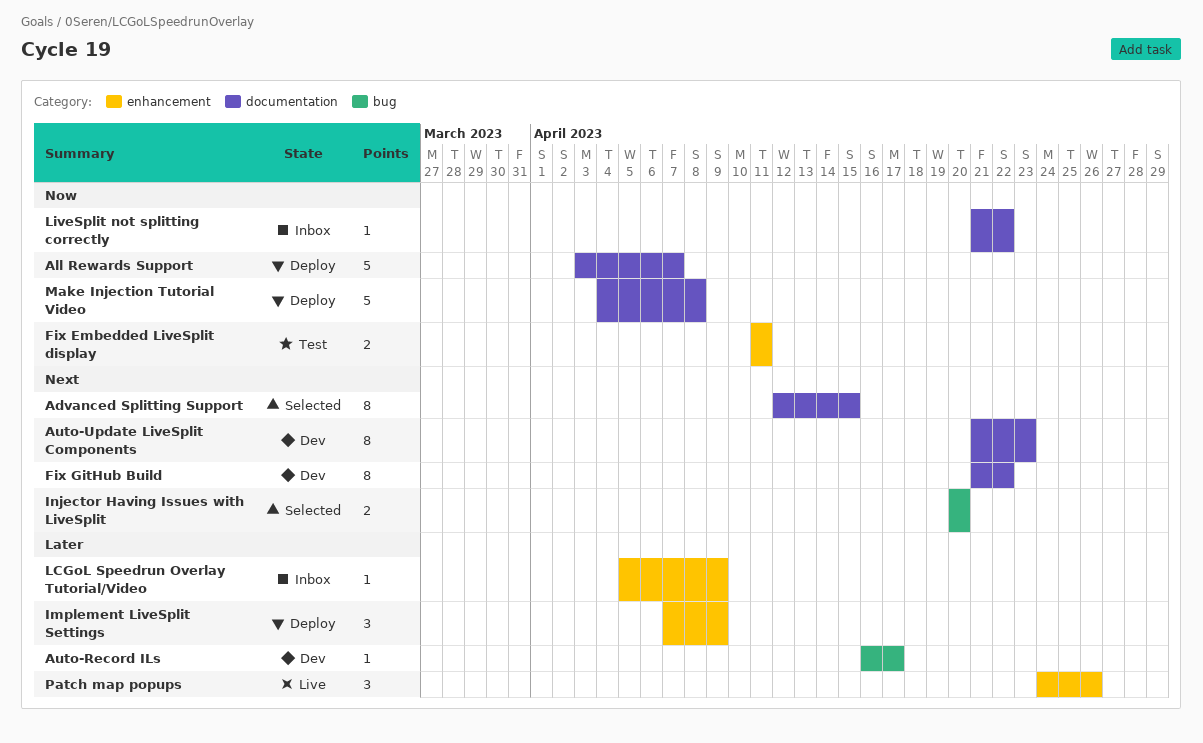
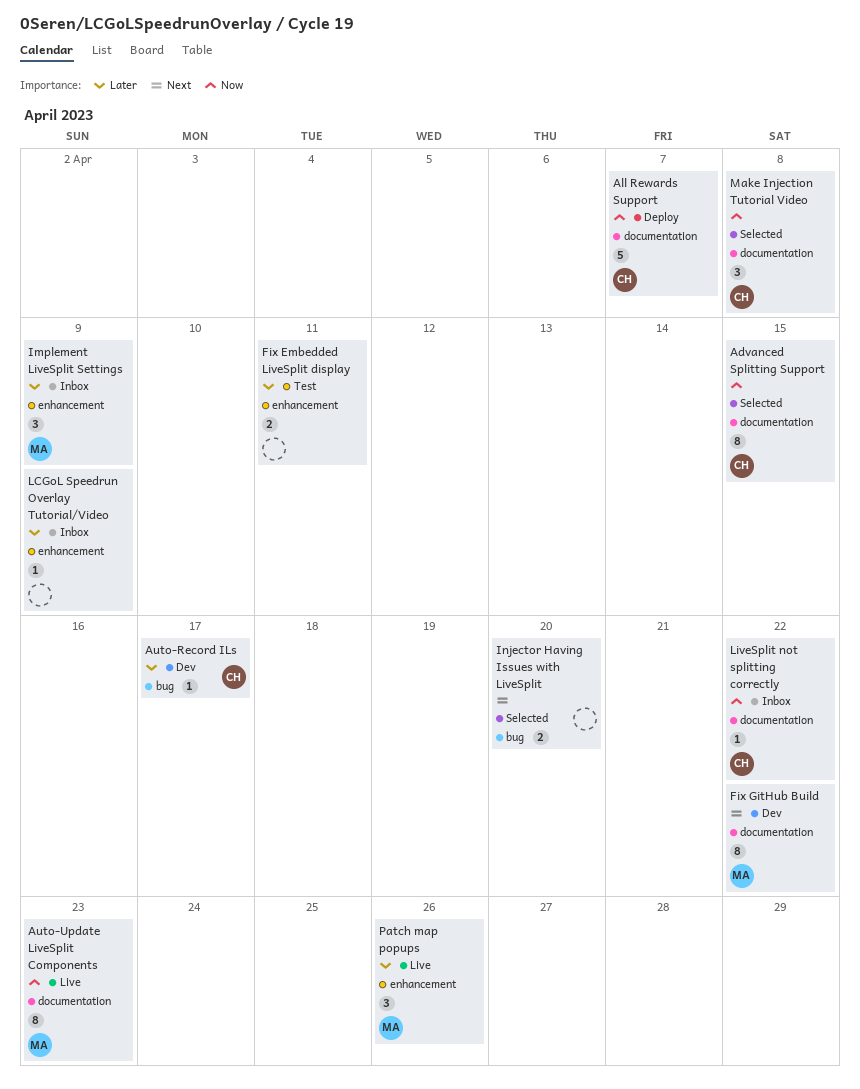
Advanced Splitting Support, priority: Next -> Now
Auto-Update LiveSplit Components, status: Dev -> Live
Auto-Update LiveSplit Components, priority: Next -> Now
Fix Embedded LiveSplit display, priority: Now -> Later
Implement LiveSplit Settings, status: Deploy -> Inbox
Make Injection Tutorial Video, status: Deploy -> Selected
Make Injection Tutorial Video, estimate: 5 -> 3

